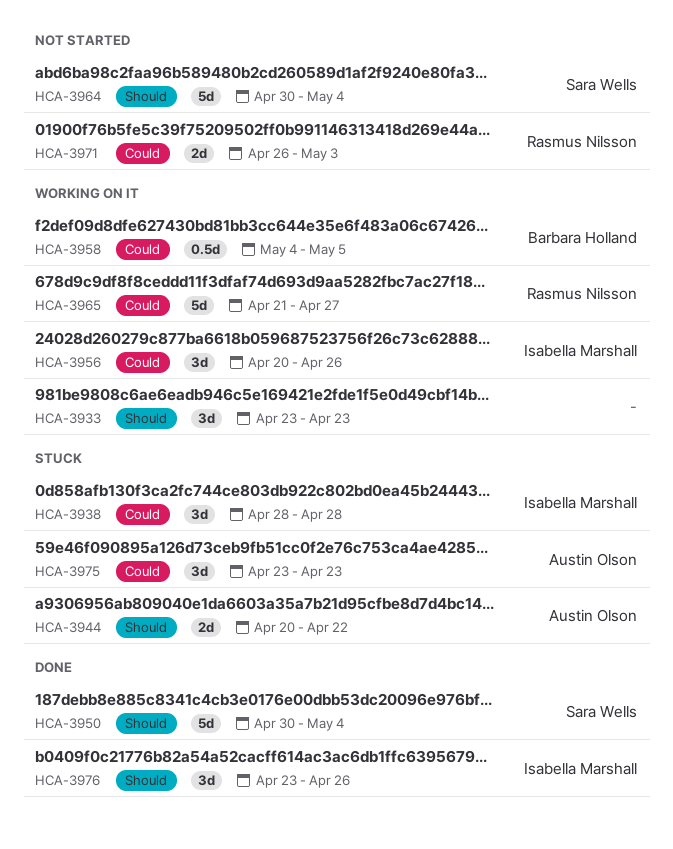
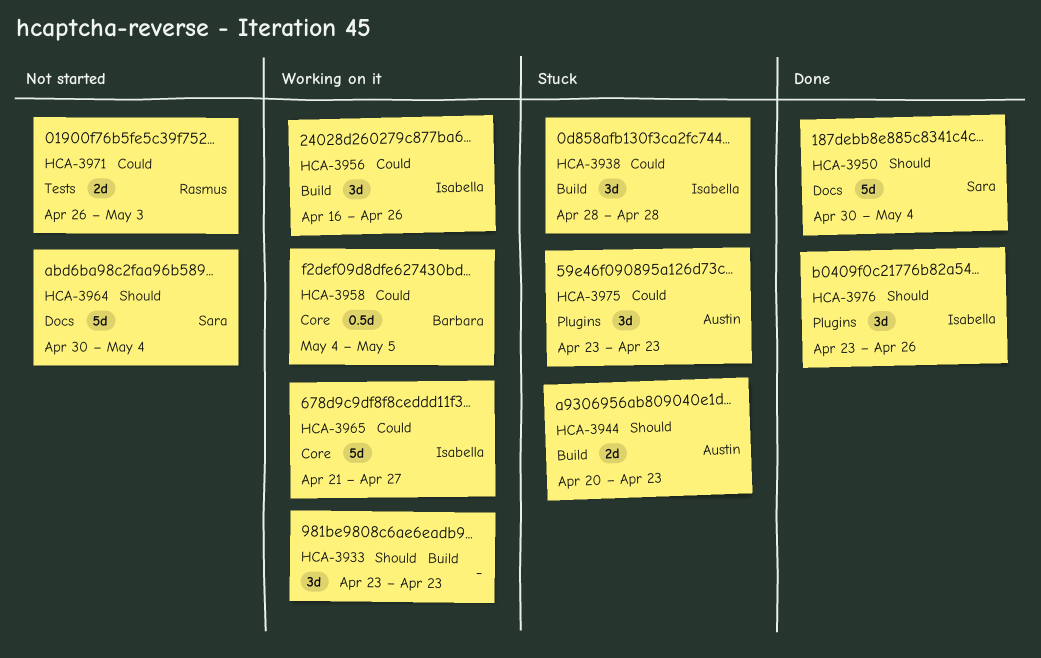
HCA-3944, due: Apr 22 -> Apr 23
HCA-3956, start: Apr 20 -> Apr 16
HCA-3965, owner: Rasmus Nilsson -> Isabella Marshall

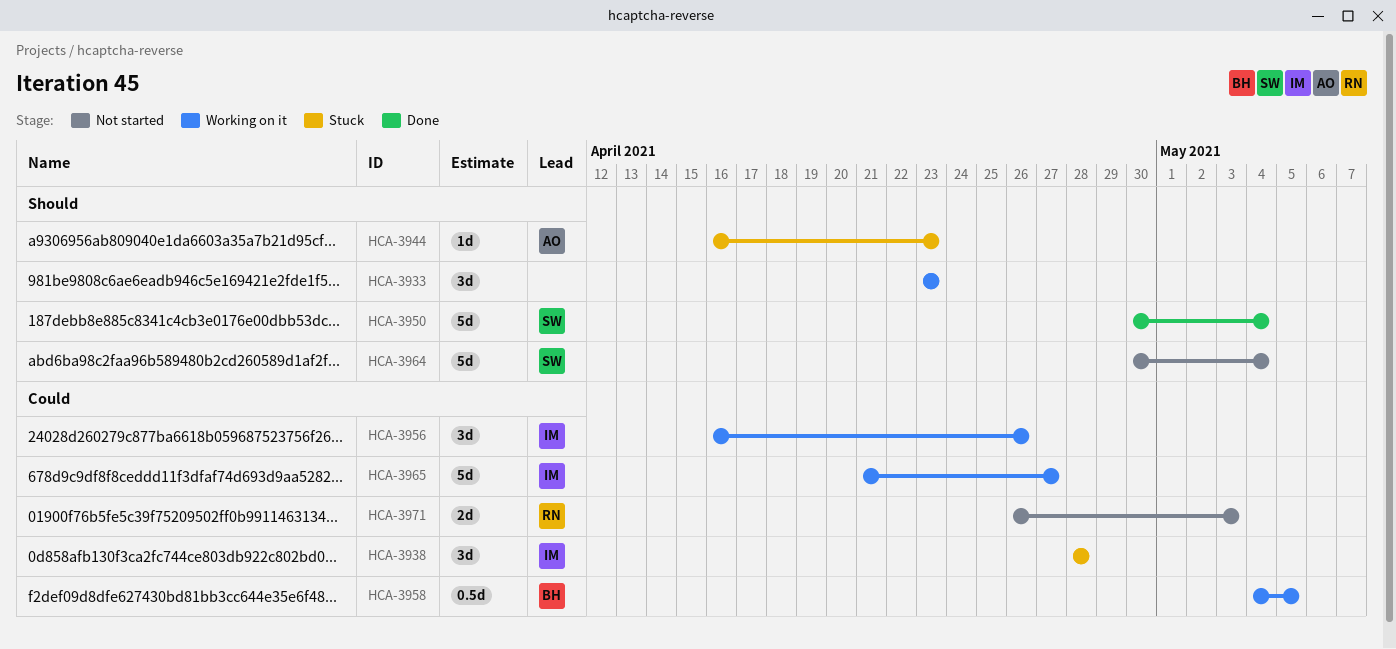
HCA-3944, estimate: 2d -> 1d
HCA-3944, start: Apr 20 -> Apr 16
HCA-3975: present -> none
HCA-3976: present -> none

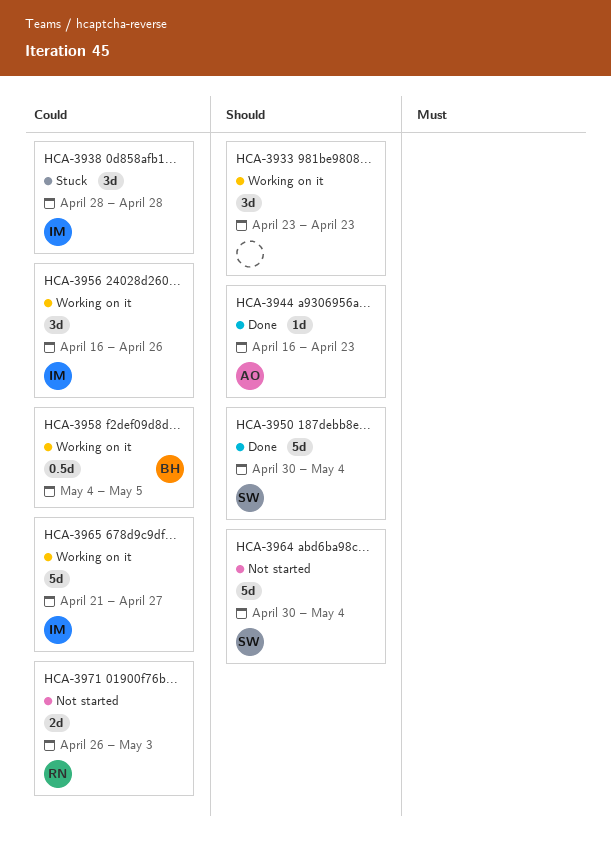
HCA-3944, status: Stuck -> Done

